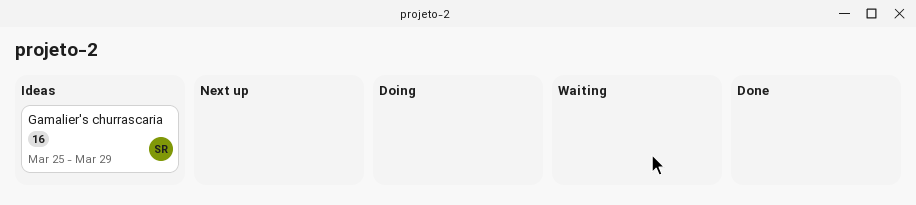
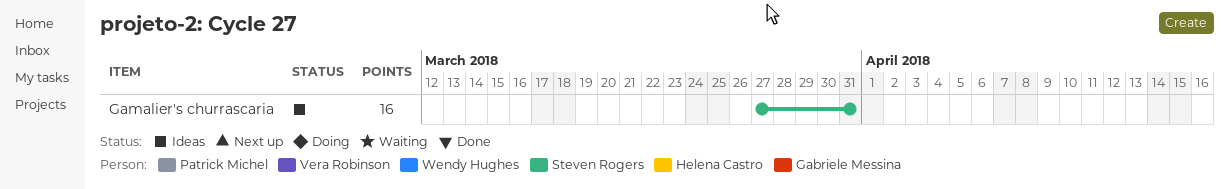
Gamalier's churrascaria, start: Mar 25 -> Mar 27
Gamalier's churrascaria, due: Mar 29 -> Mar 31

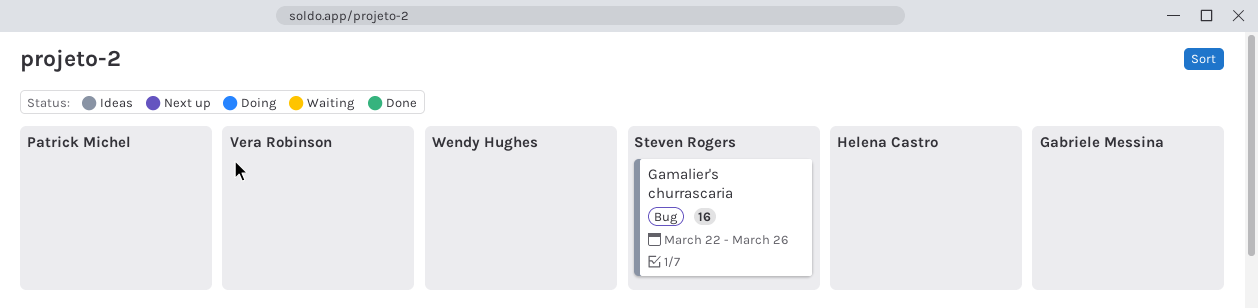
Gamalier's churrascaria, start: Mar 27 -> Mar 22
Gamalier's churrascaria, due: Mar 31 -> Mar 26

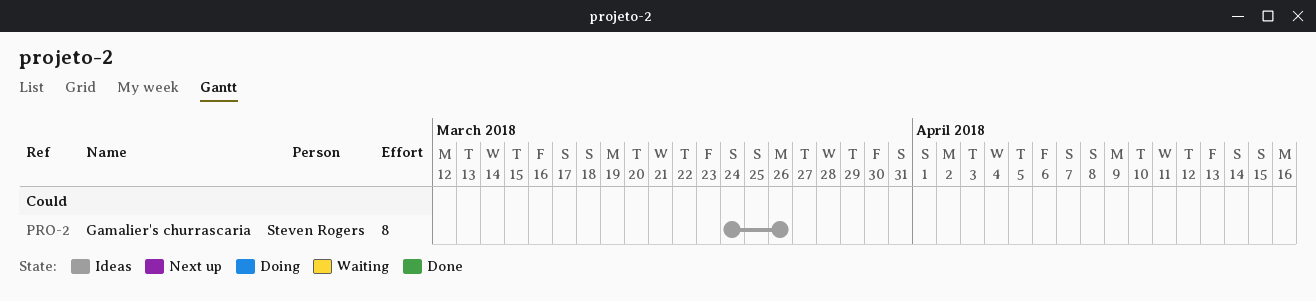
Gamalier's churrascaria, estimate: 16 -> 8
Gamalier's churrascaria, start: Mar 22 -> Mar 24

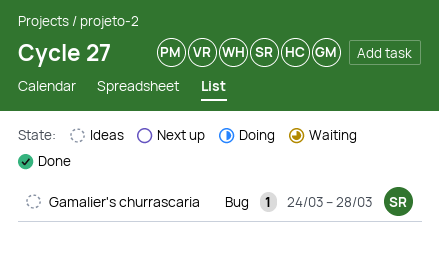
Gamalier's churrascaria, estimate: 8 -> 1
Gamalier's churrascaria, due: Mar 26 -> Mar 28

